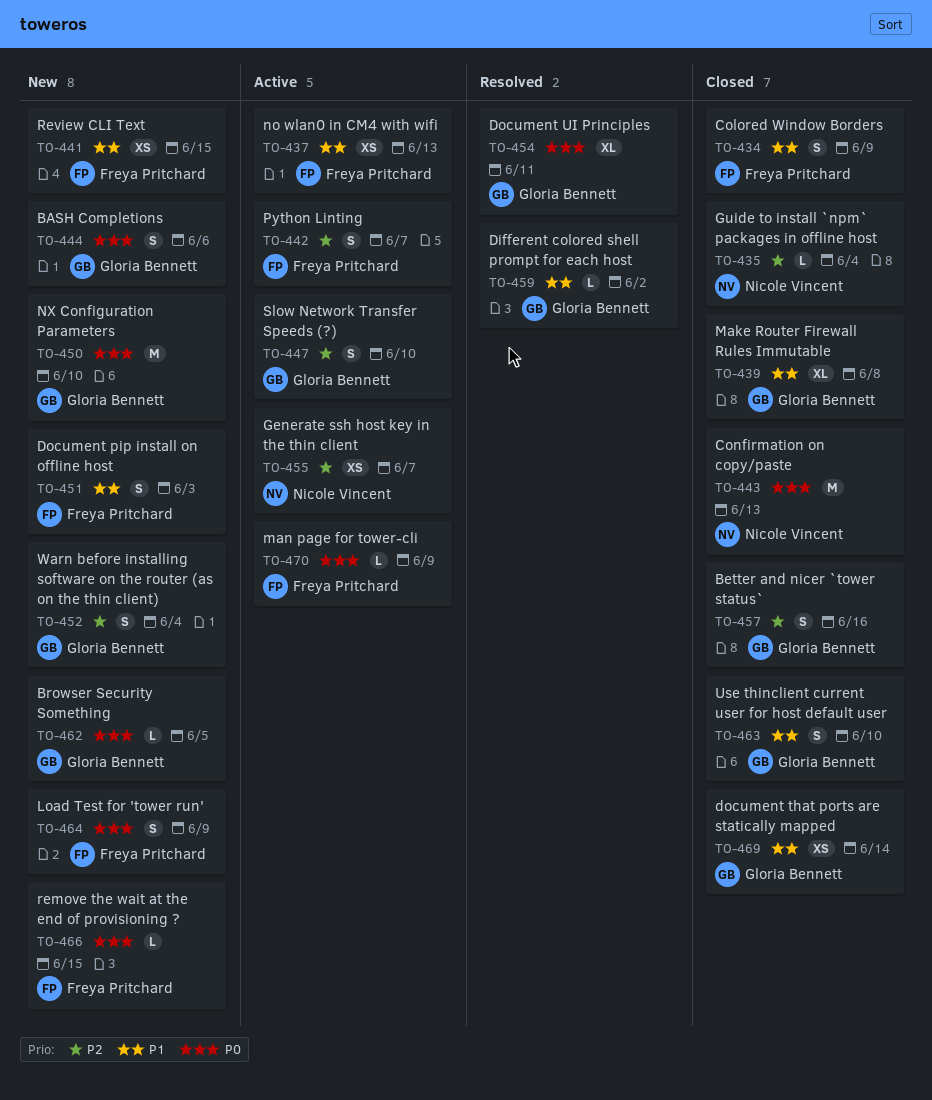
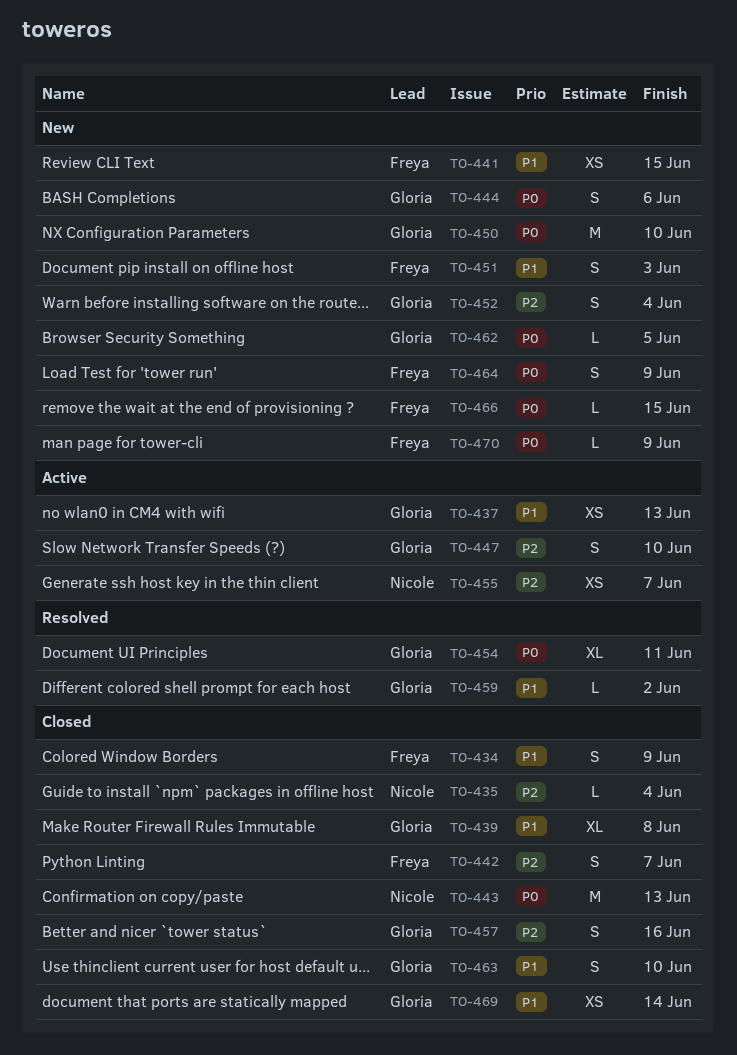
TO-437, owner: Freya Pritchard -> Gloria Bennett
TO-442, status: Active -> Closed
TO-470, status: Active -> New

